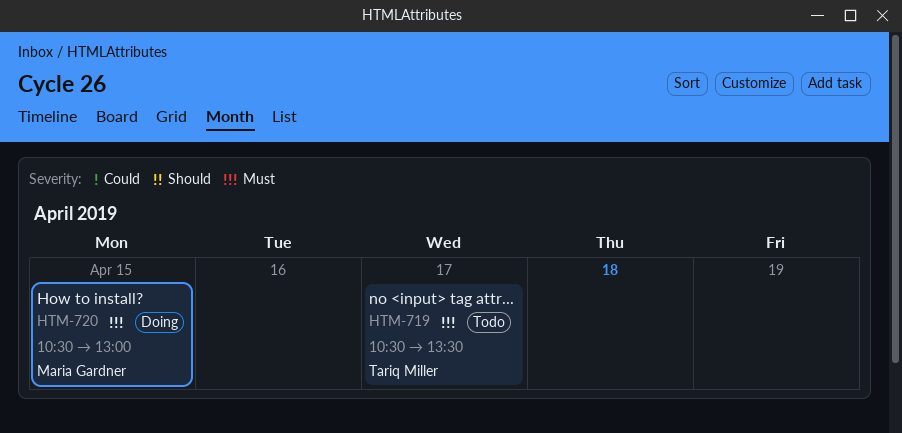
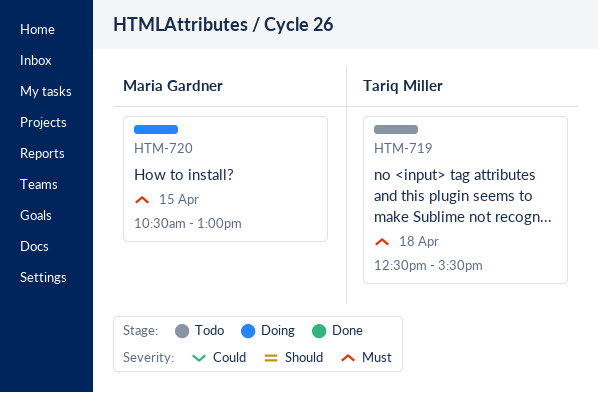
HTM-719, day: Apr 17 -> Apr 18
HTM-719, begins: 10:30 -> 12:30
HTM-719, ends: 13:30 -> 15:30

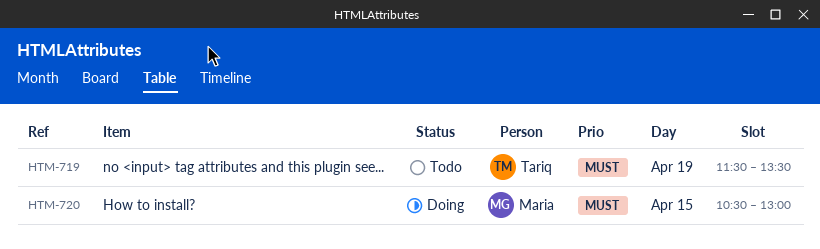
HTM-719, day: Apr 18 -> Apr 19
HTM-719, begins: 12:30 -> 11:30
HTM-719, ends: 15:30 -> 13:30

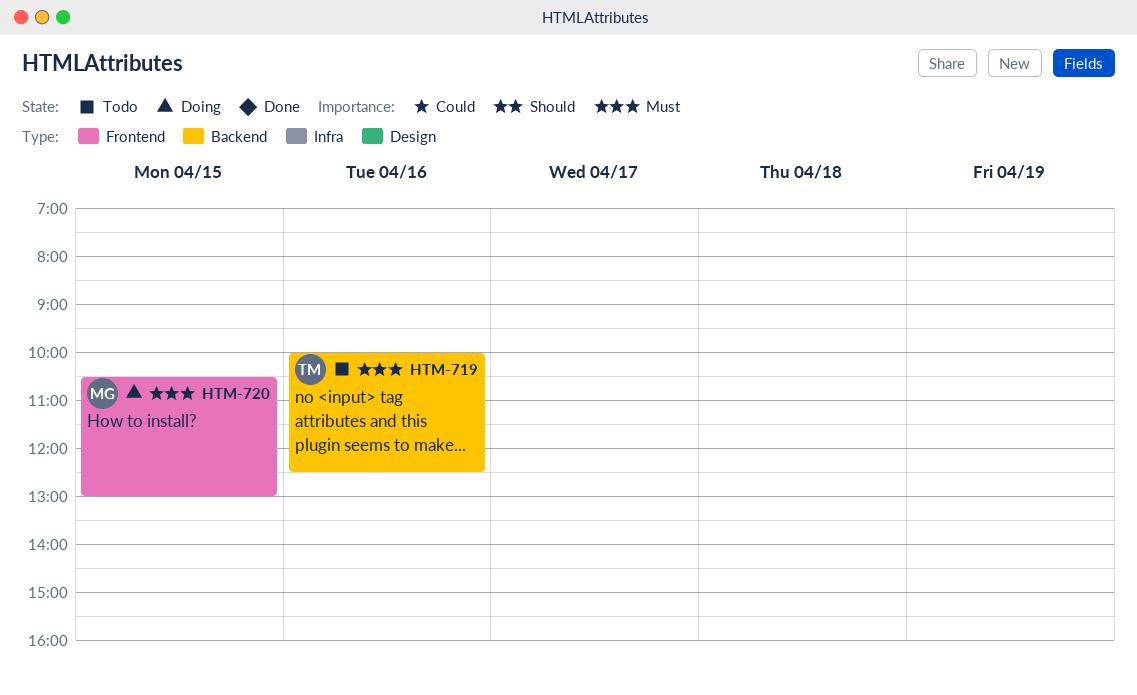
HTM-719, day: Apr 19 -> Apr 16
HTM-719, begins: 11:30 -> 10:00
HTM-719, ends: 13:30 -> 12:30

